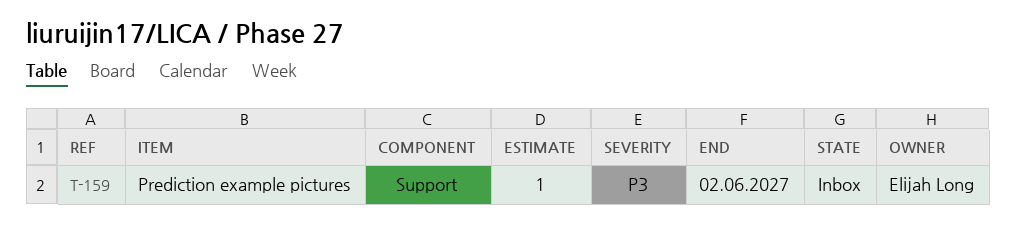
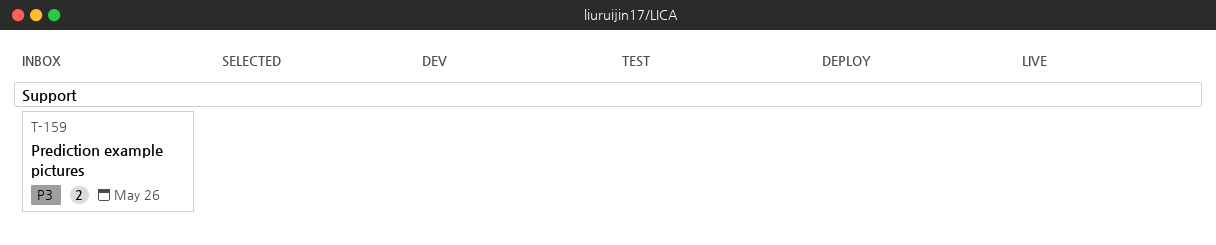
T-159, estimate: 1 -> 2
T-159, due: Jun 2 -> May 26

